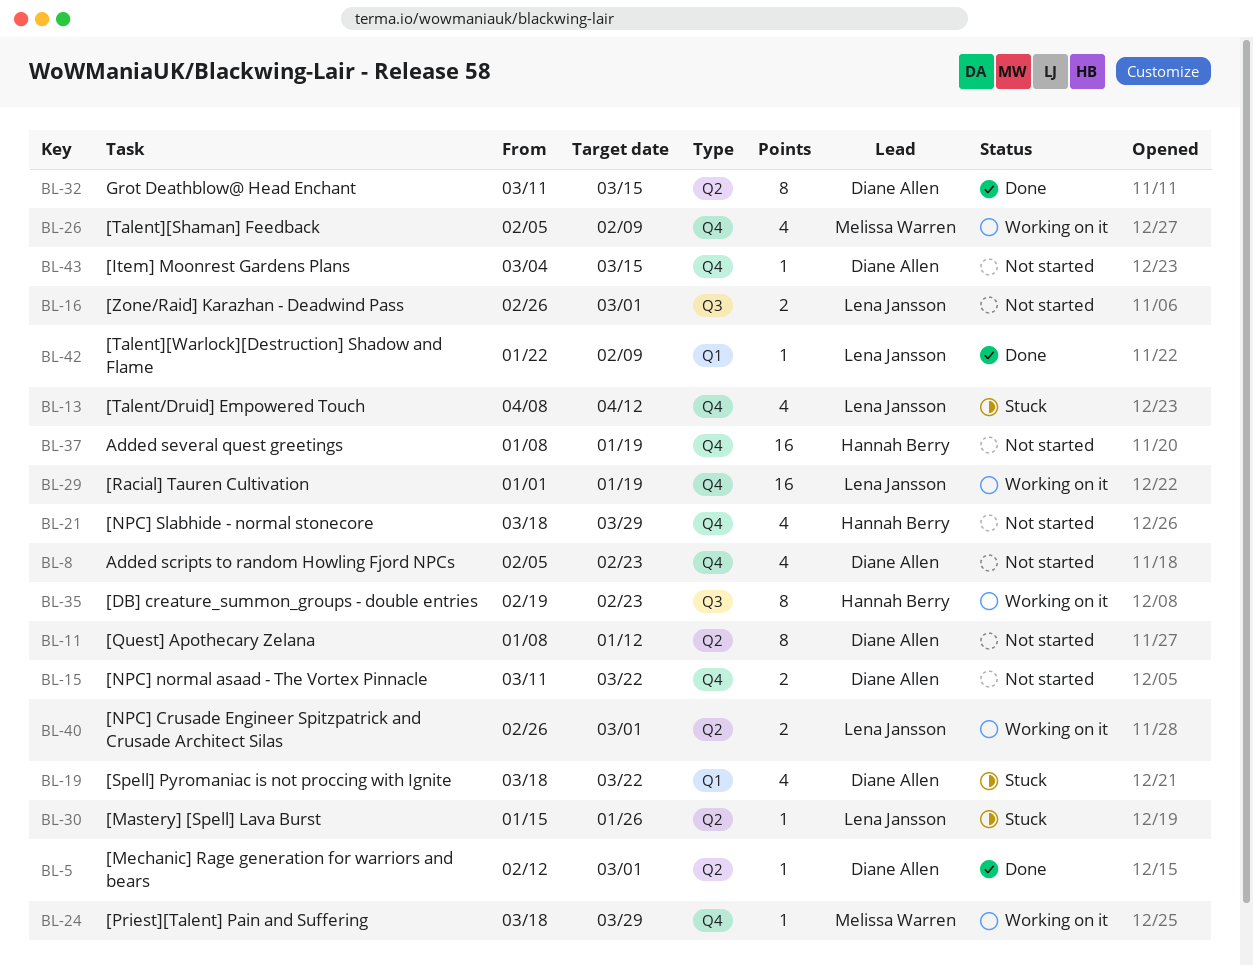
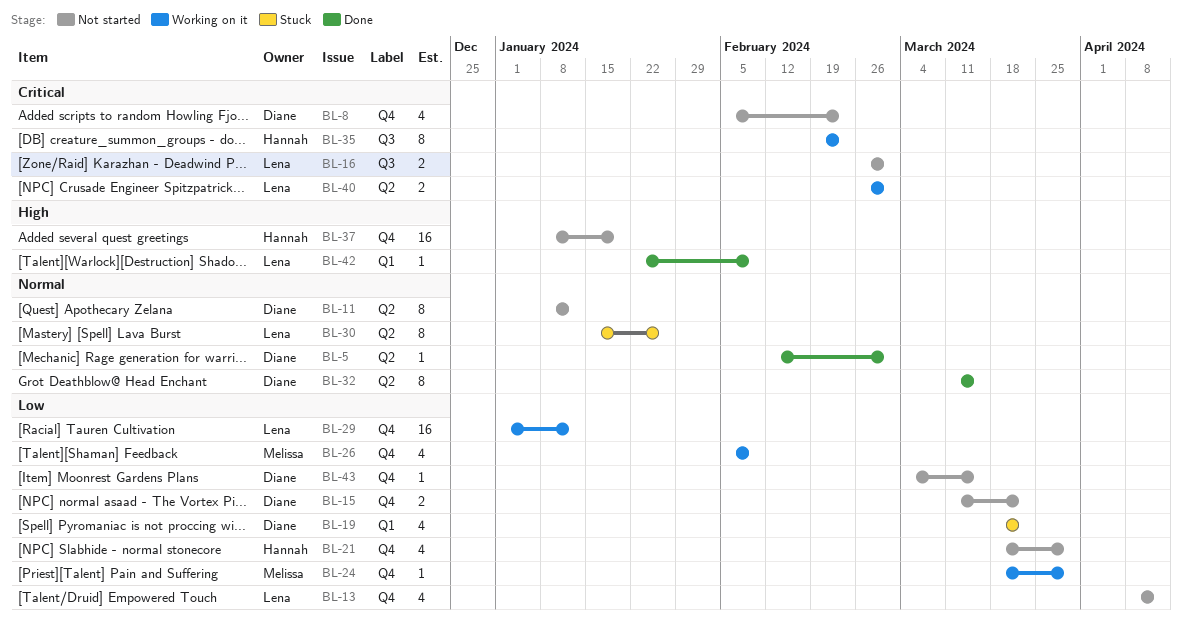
BL-13, status: Stuck -> Not started
BL-29, due: Jan 19 -> Jan 12
BL-30, estimate: 1 -> 8

